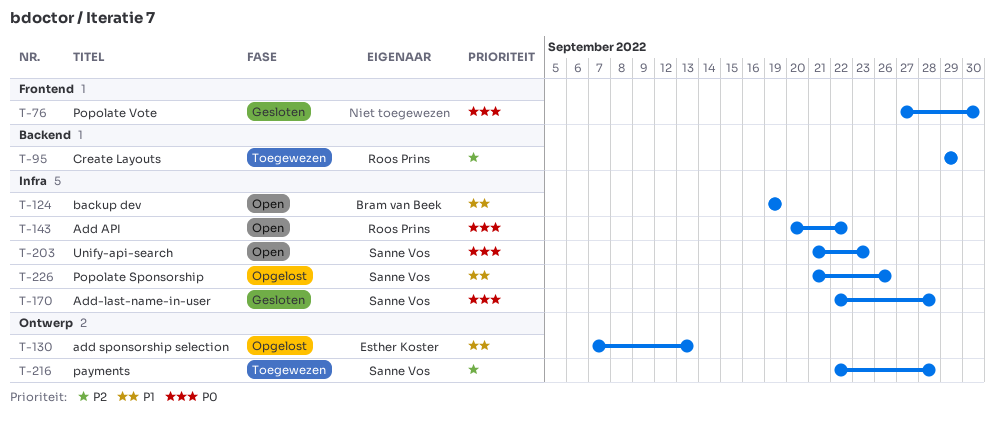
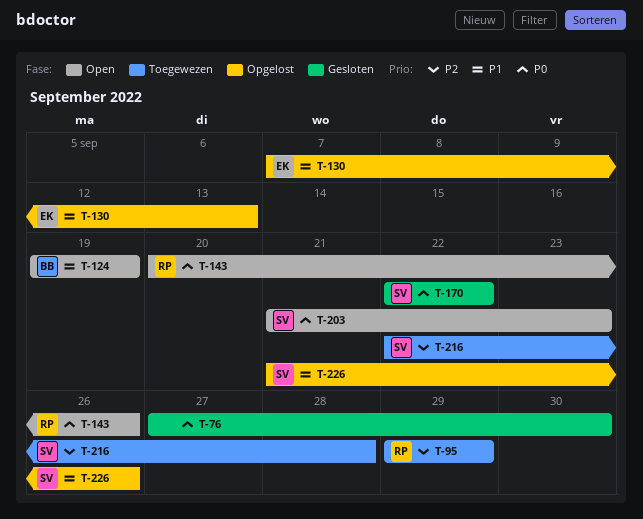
T-143, due: Sep 22 -> Sep 26
T-170, due: Sep 28 -> Sep 22

